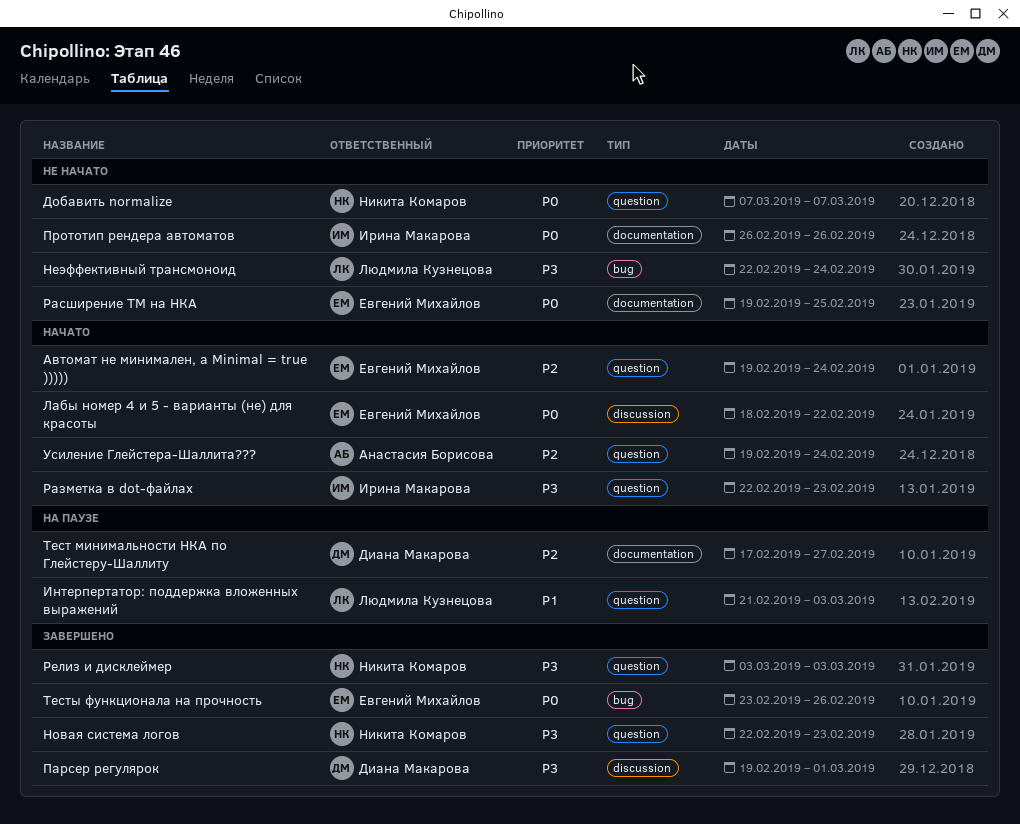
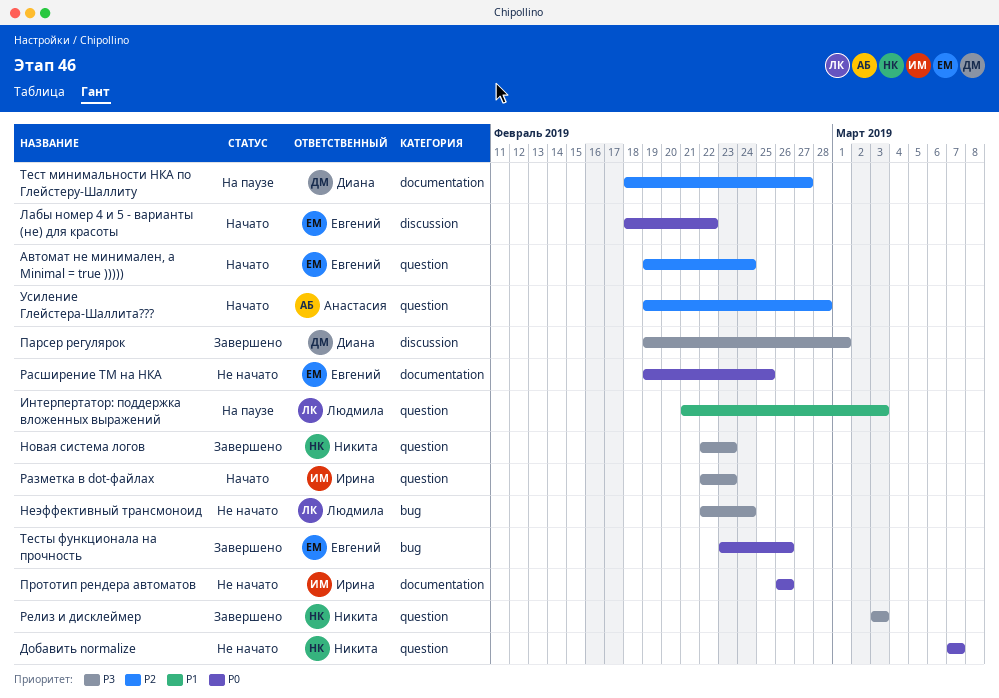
Тест минимальности НКА по Глейстеру-Шаллиту, start: Feb 17 -> Feb 18
Усиление Глейстера-Шаллита???, due: Feb 24 -> Feb 28

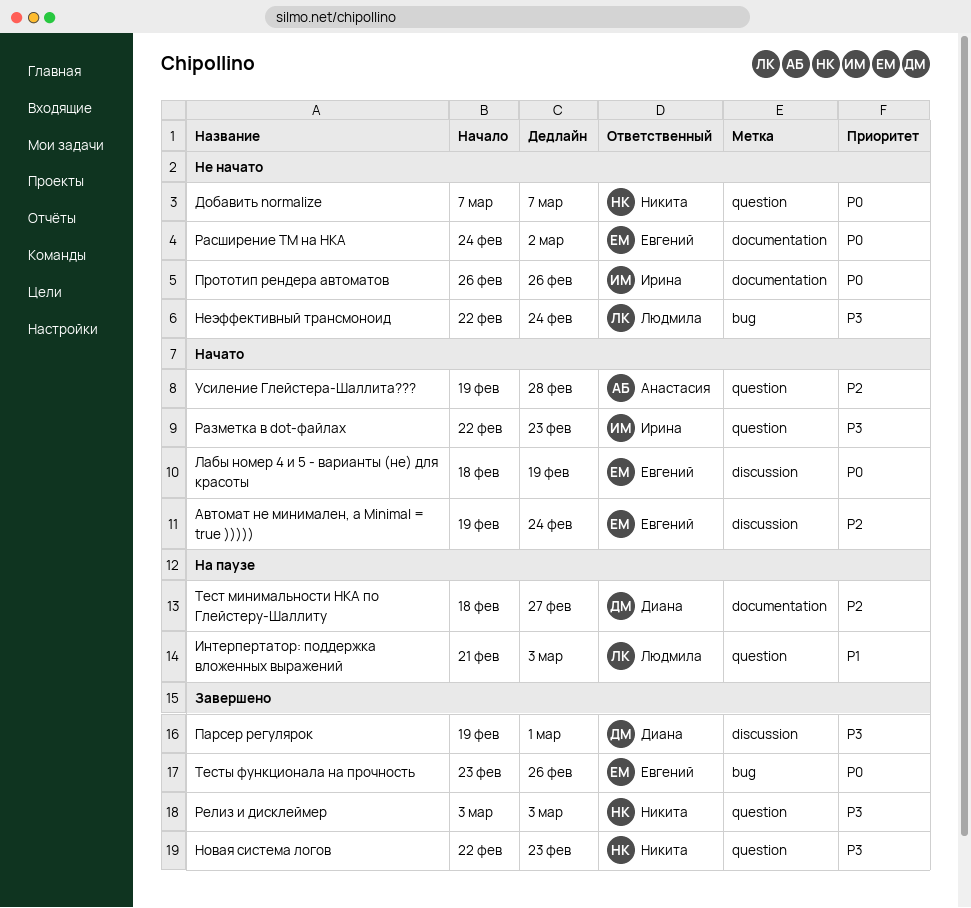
Автомат не минимален, а Minimal = true ))))), label: question -> discussion
Лабы номер 4 и 5 - варианты (не) для красоты, due: Feb 22 -> Feb 19
Расширение ТМ на НКА, start: Feb 19 -> Feb 24
Расширение ТМ на НКА, due: Feb 25 -> Mar 2

